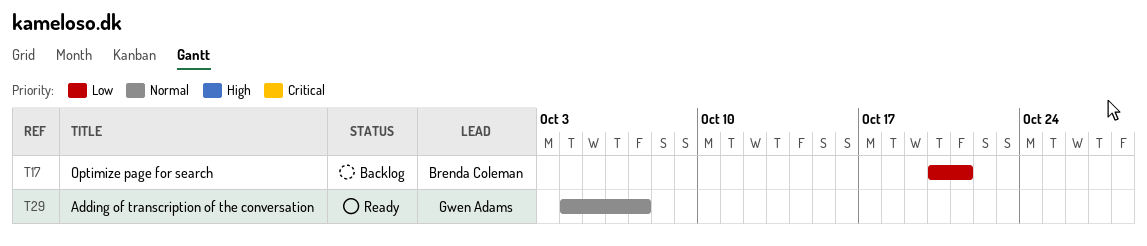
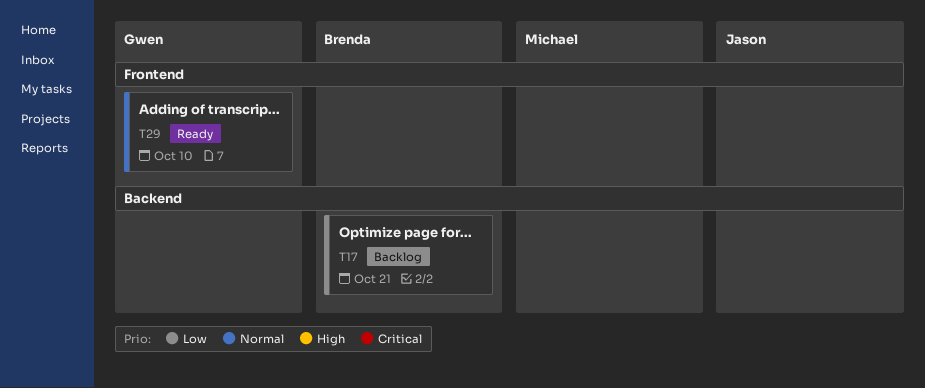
T29, due: Oct 7 -> Oct 10

